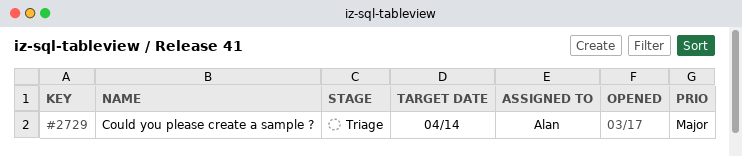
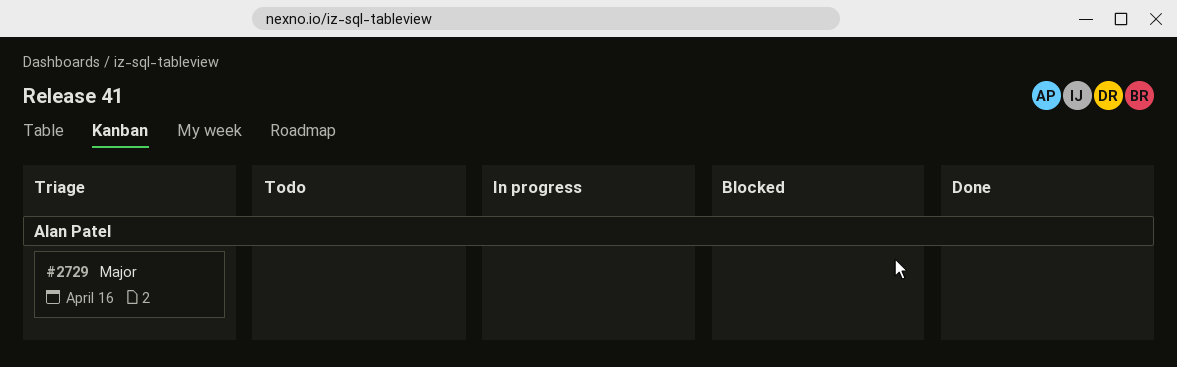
#2729, due: Apr 14 -> Apr 16

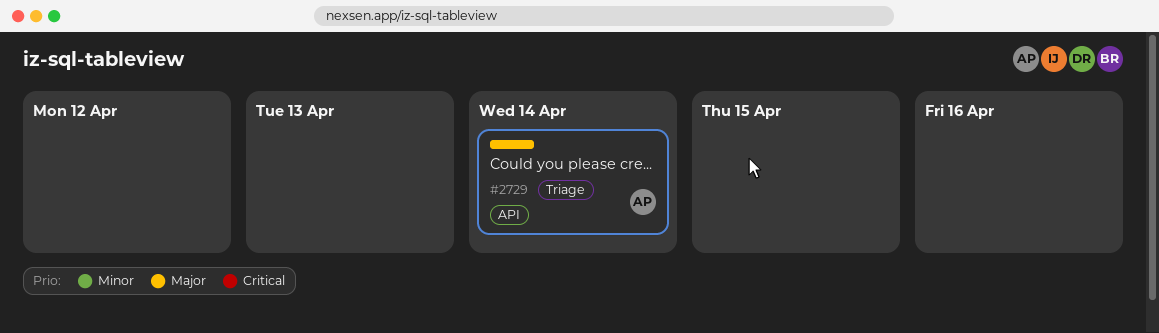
#2729, due: Apr 16 -> Apr 14

